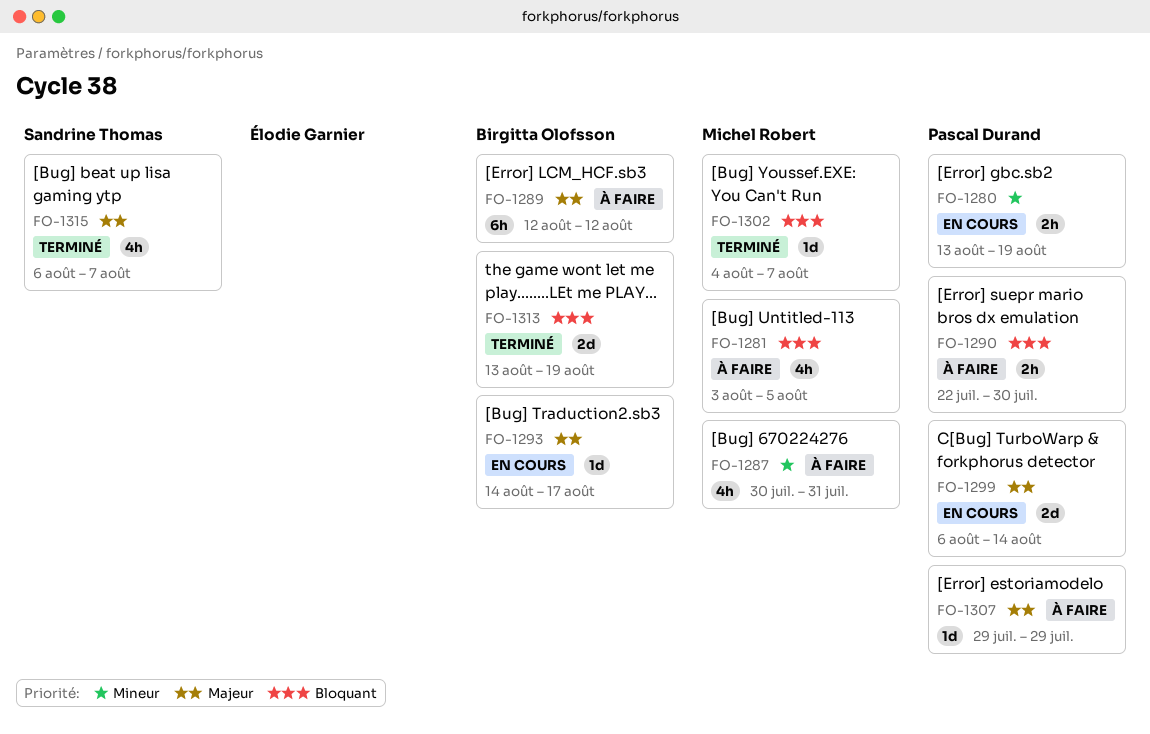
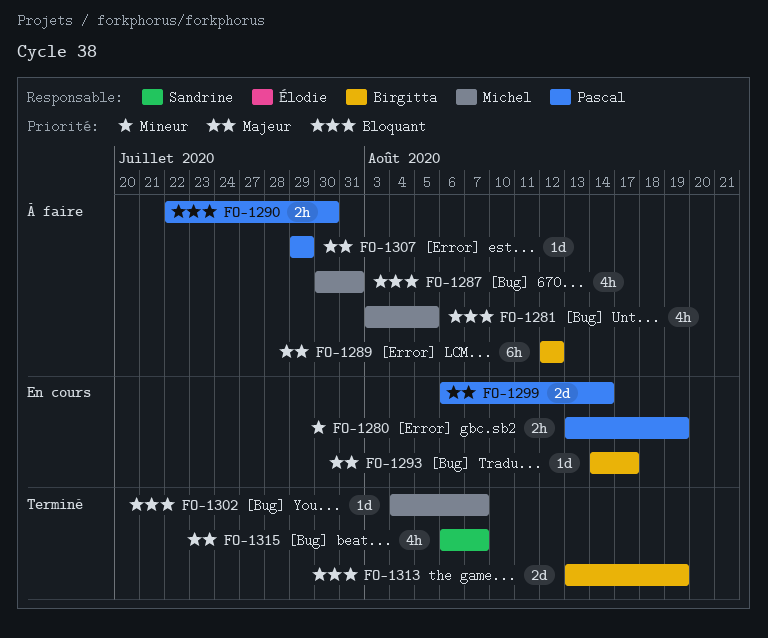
FO-1287, priority: Mineur -> Bloquant

